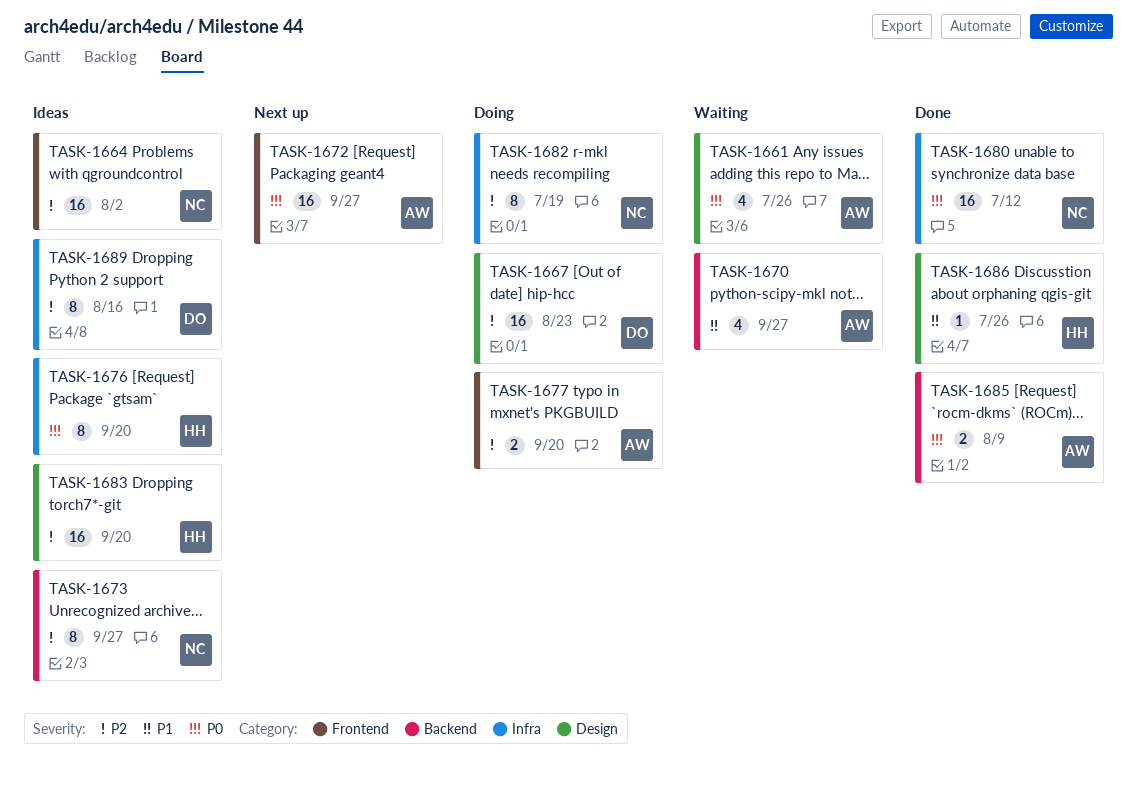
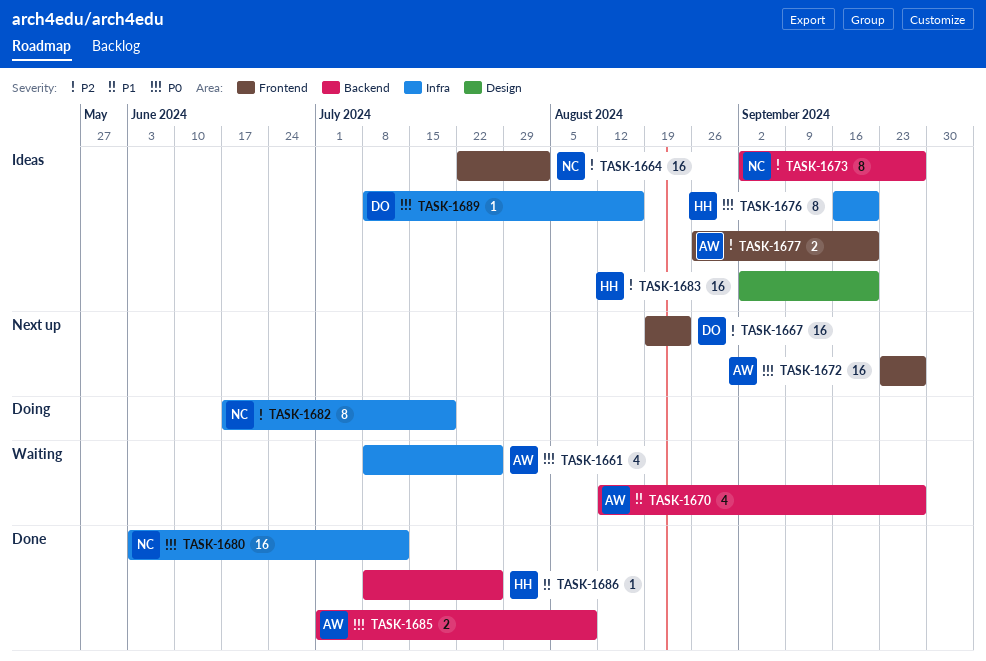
TASK-1661, label: Design -> Infra
TASK-1667, status: Doing -> Next up
TASK-1667, label: Design -> Frontend
TASK-1677, status: Doing -> Ideas
TASK-1686, label: Design -> Backend
TASK-1689, priority: P2 -> P0
TASK-1689, estimate: 8 -> 1

